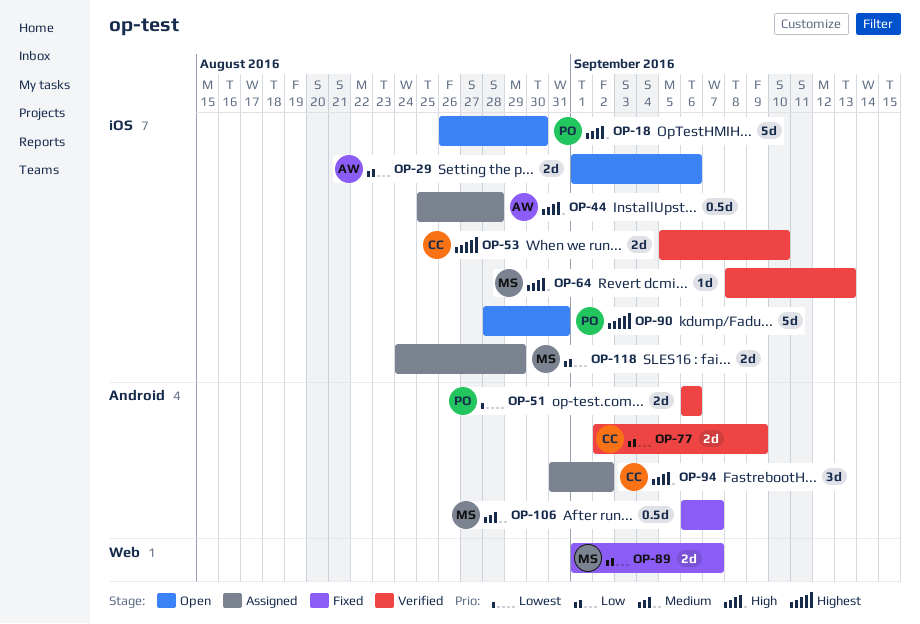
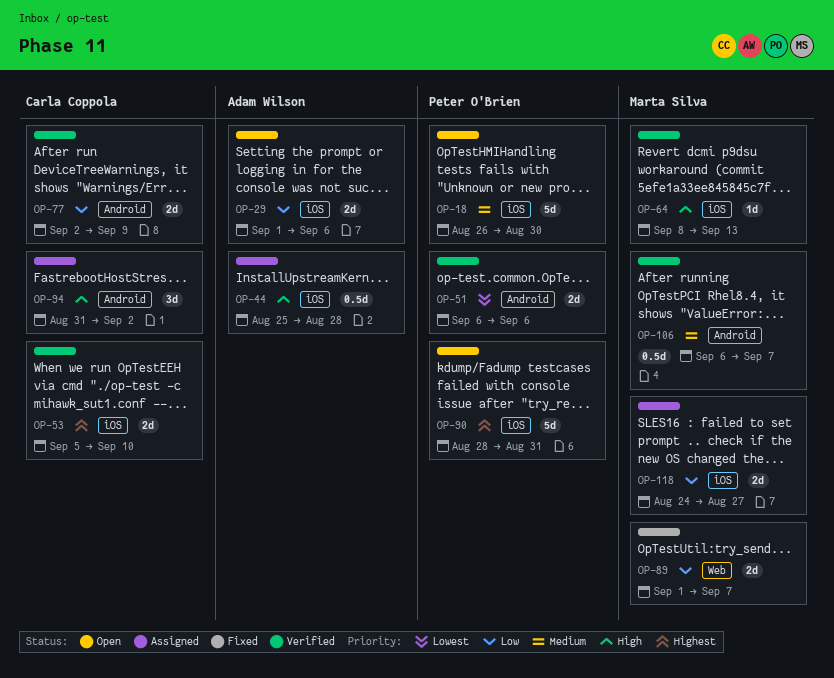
OP-18, priority: High -> Medium
OP-106, status: Fixed -> Verified
OP-118, due: Aug 29 -> Aug 27

